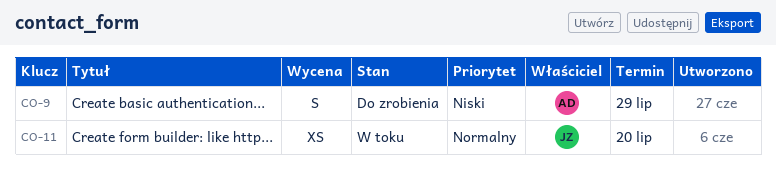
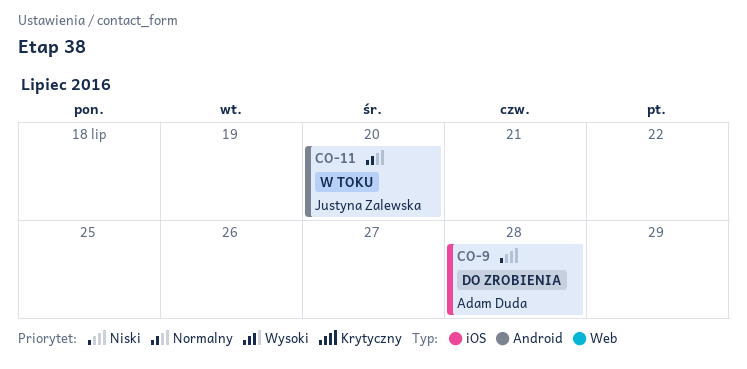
CO-9, due: Jul 29 -> Jul 28

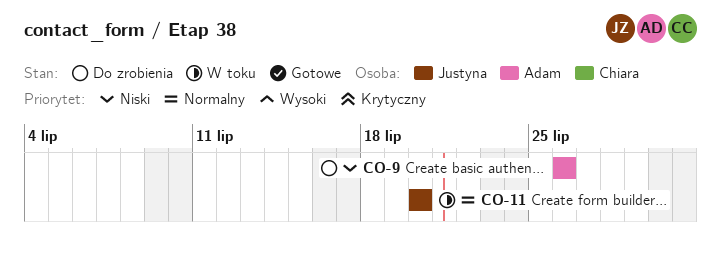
CO-9, due: Jul 28 -> Jul 26

